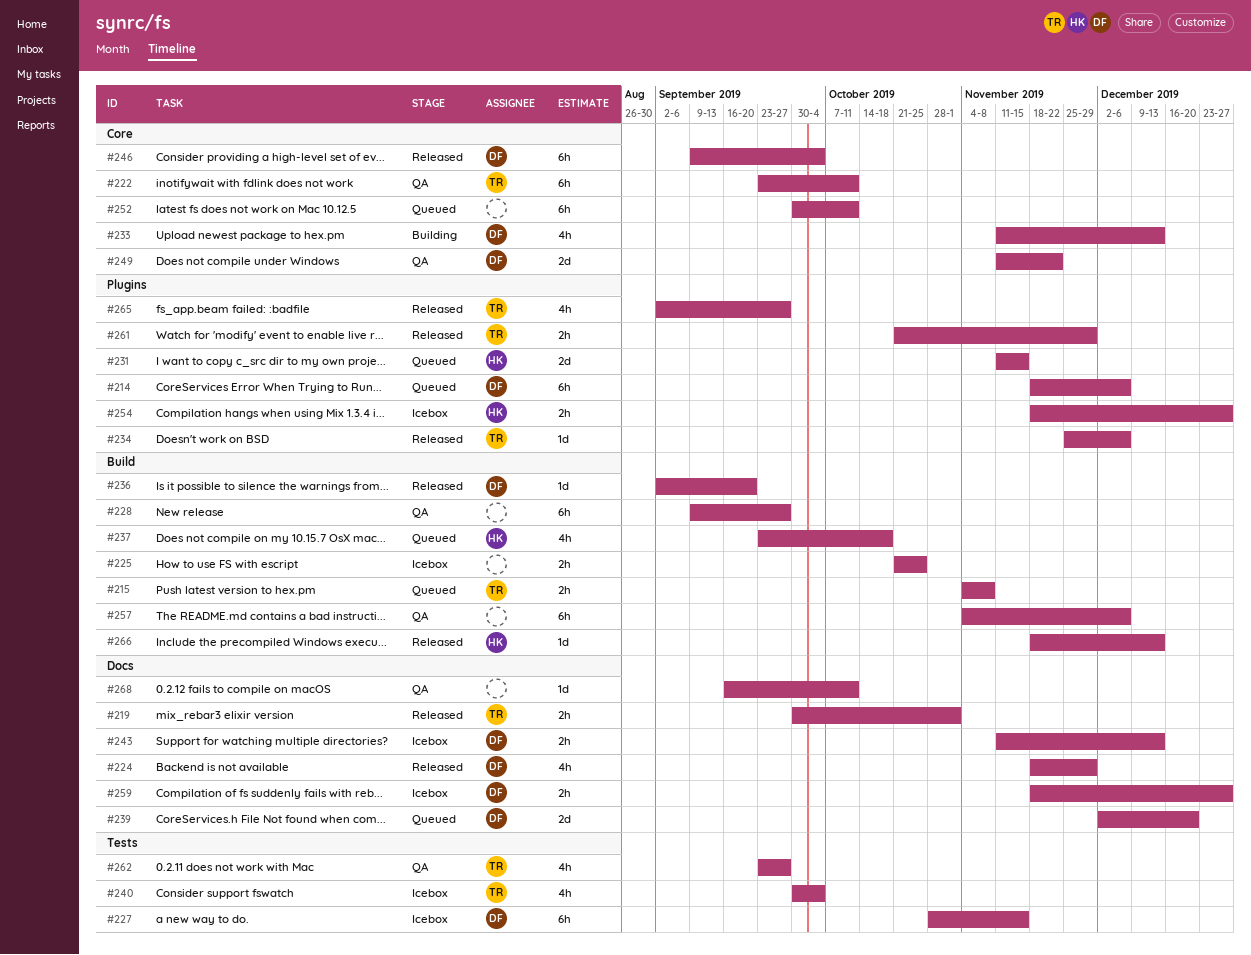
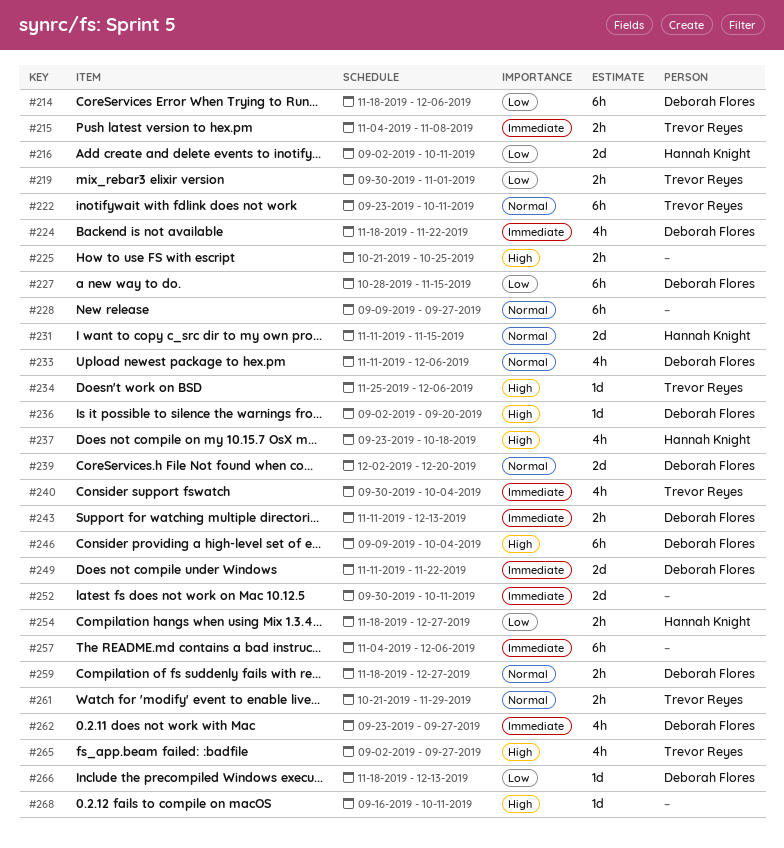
#216: none -> present
#224, due: Nov 29 -> Nov 22
#233, due: Dec 13 -> Dec 6
#252, estimate: 6h -> 2d
#262, owner: Trevor Reyes -> Deborah Flores
#266, owner: Hannah Knight -> Deborah Flores

